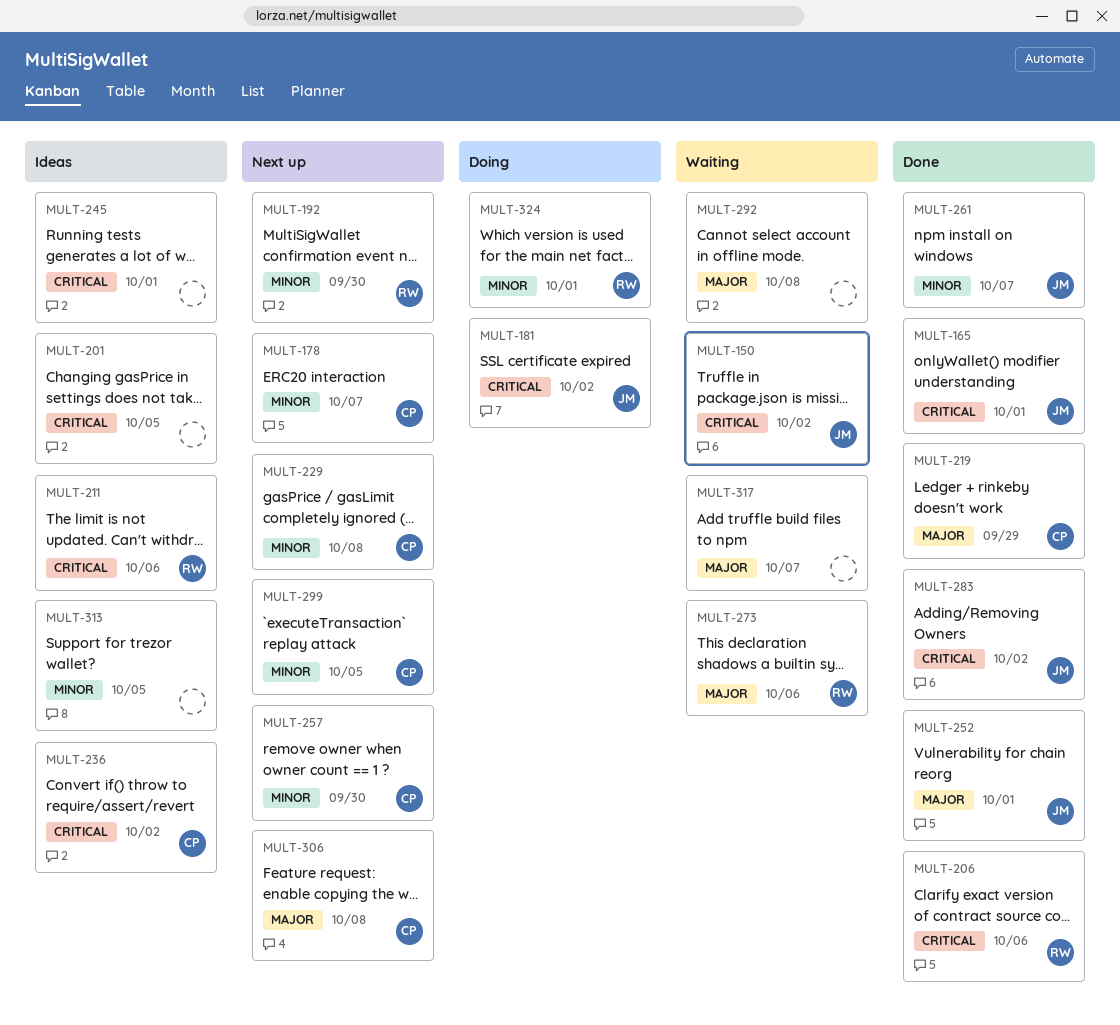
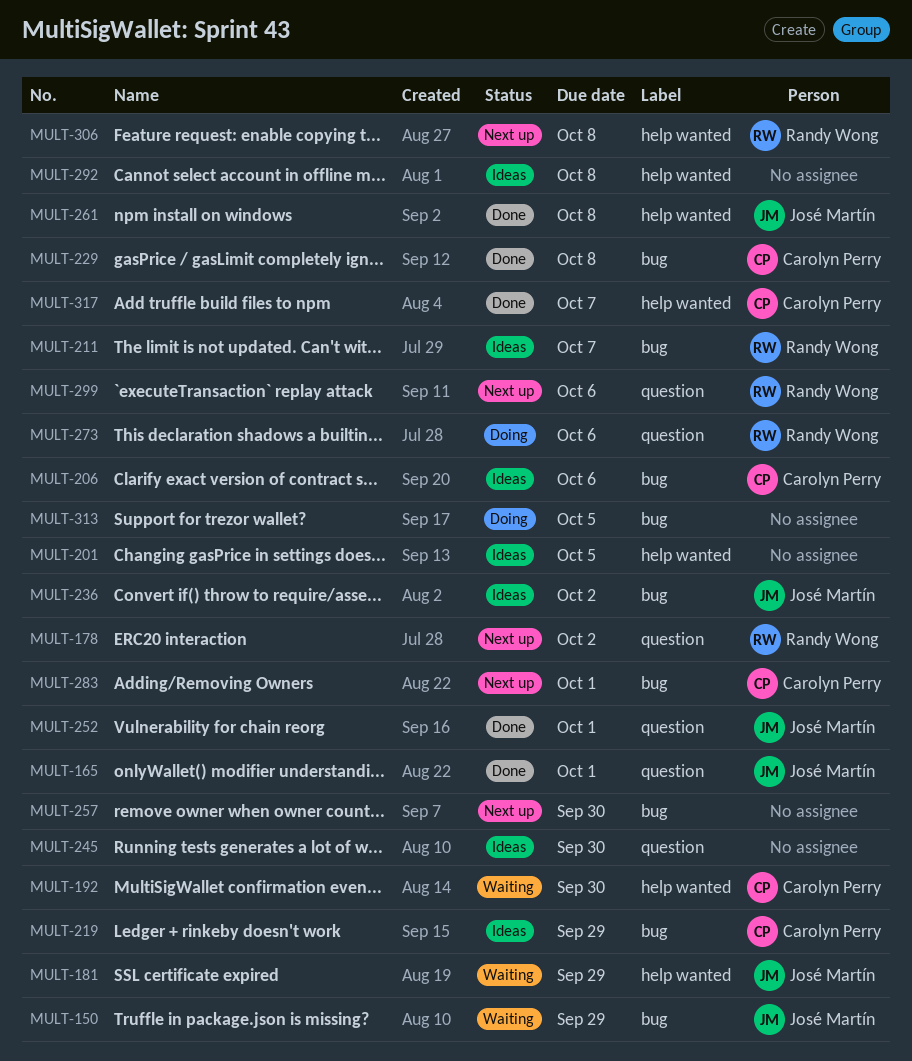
MULT-150, due: Oct 2 -> Sep 29
MULT-178, owner: Carolyn Perry -> Randy Wong
MULT-178, due: Oct 7 -> Oct 2
MULT-181, status: Doing -> Waiting
MULT-181, due: Oct 2 -> Sep 29
MULT-192, status: Next up -> Waiting
MULT-192, owner: Randy Wong -> Carolyn Perry
MULT-206, status: Done -> Ideas
MULT-206, owner: Randy Wong -> Carolyn Perry
MULT-211, due: Oct 6 -> Oct 7
MULT-219, status: Done -> Ideas
MULT-229, status: Next up -> Done
MULT-236, owner: Carolyn Perry -> José Martín
MULT-245, due: Oct 1 -> Sep 30
MULT-257, owner: Carolyn Perry -> none
MULT-261, due: Oct 7 -> Oct 8
MULT-273, status: Waiting -> Doing
MULT-283, status: Done -> Next up
MULT-283, owner: José Martín -> Carolyn Perry
MULT-283, due: Oct 2 -> Oct 1
MULT-292, status: Waiting -> Ideas
MULT-299, owner: Carolyn Perry -> Randy Wong
MULT-299, due: Oct 5 -> Oct 6
MULT-306, owner: Carolyn Perry -> Randy Wong
MULT-313, status: Ideas -> Doing
MULT-317, status: Waiting -> Done
MULT-317, owner: none -> Carolyn Perry
MULT-324: present -> none

